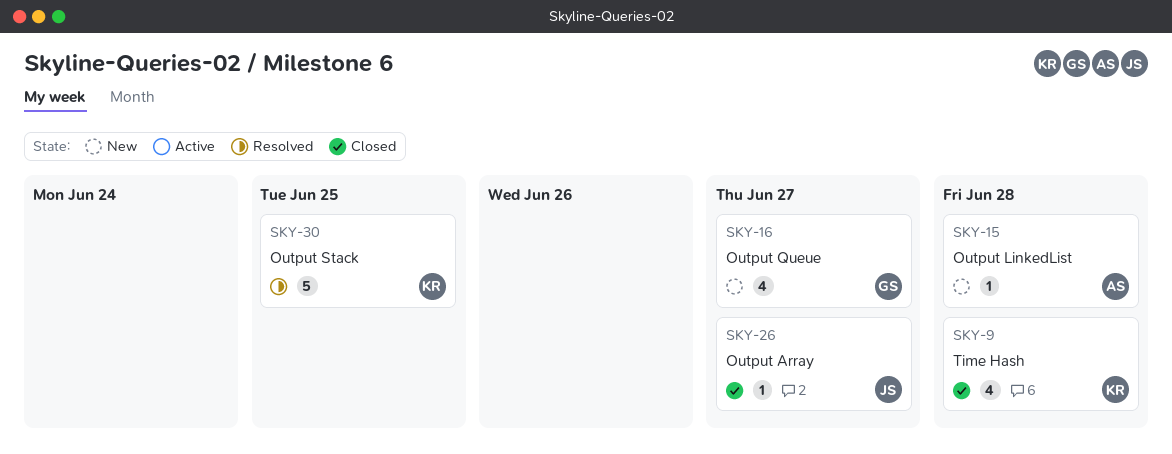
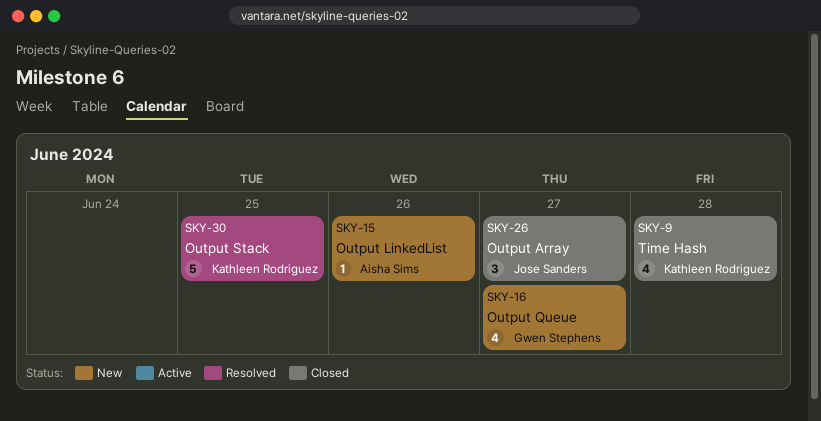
SKY-15, due: Jun 28 -> Jun 26
SKY-26, estimate: 1 -> 3

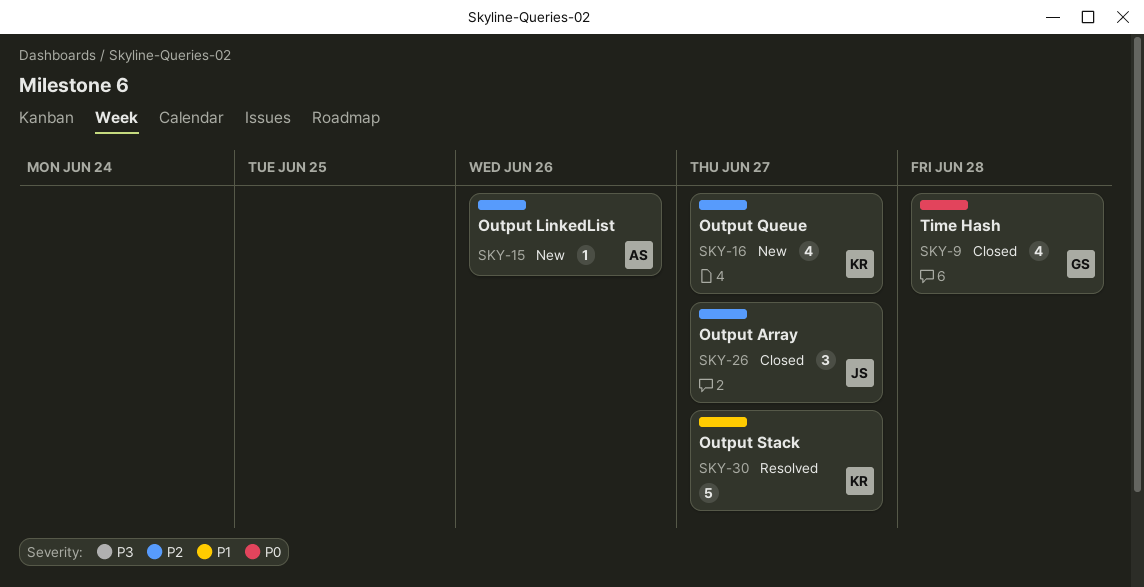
SKY-9, owner: Kathleen Rodriguez -> Gwen Stephens
SKY-16, owner: Gwen Stephens -> Kathleen Rodriguez
SKY-30, due: Jun 25 -> Jun 27

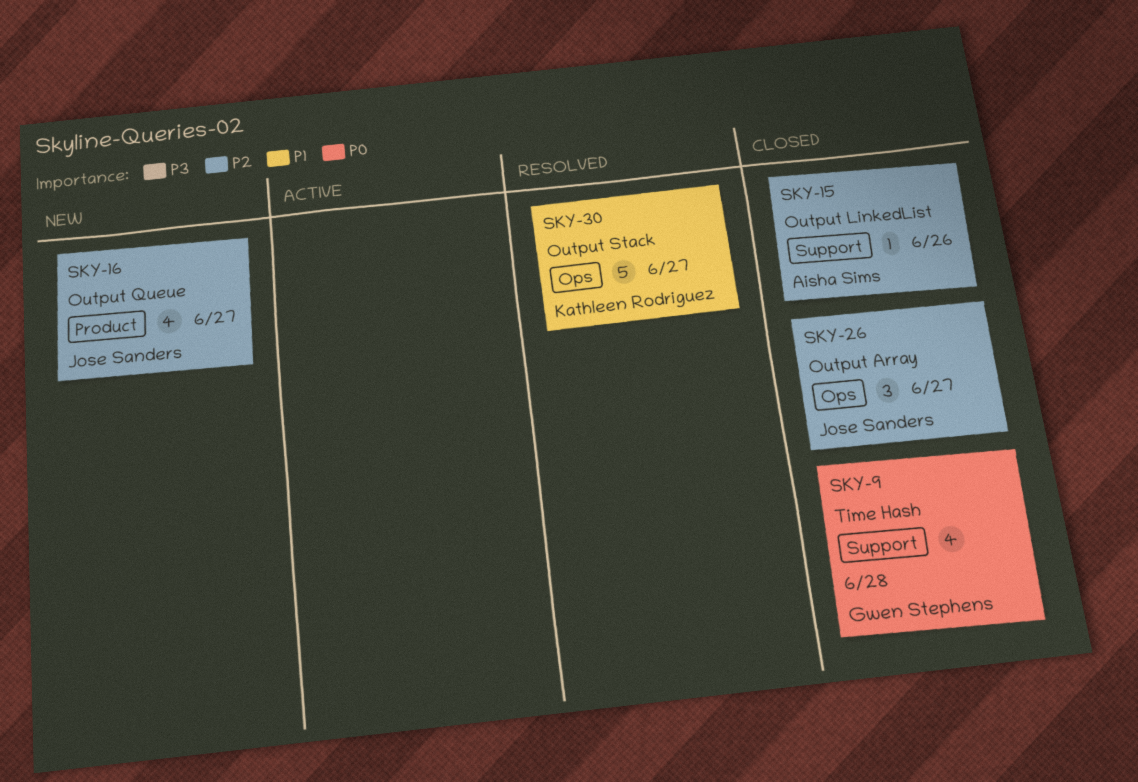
SKY-15, status: New -> Closed
SKY-16, owner: Kathleen Rodriguez -> Jose Sanders

